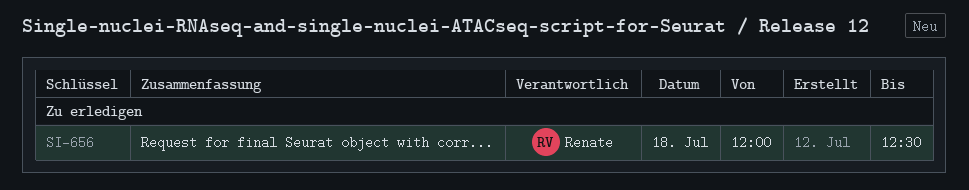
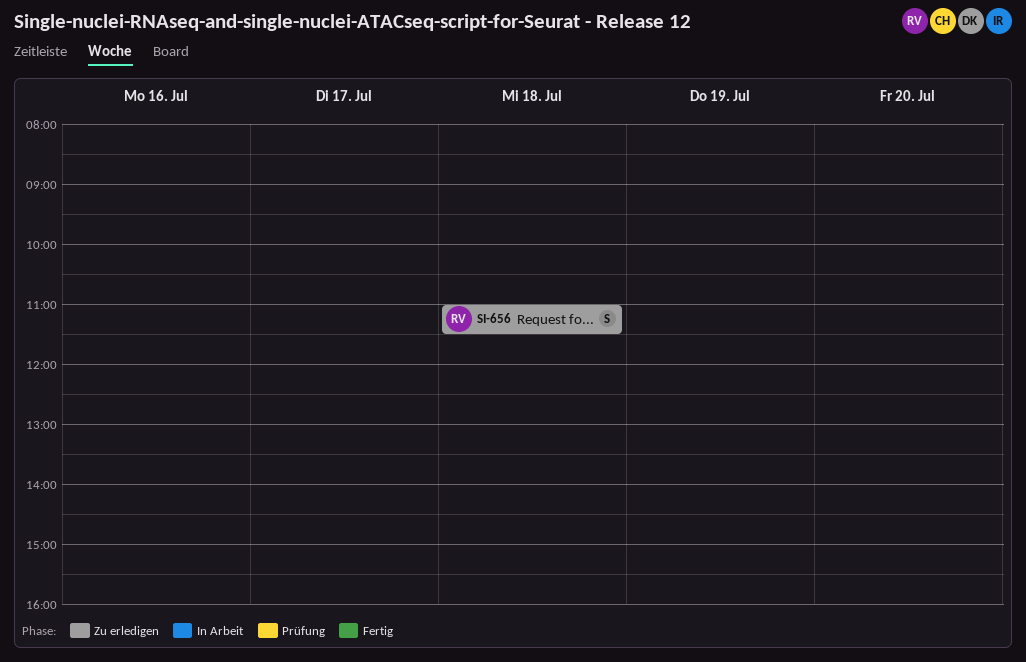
SI-656, begins: 12:00 -> 11:00
SI-656, ends: 12:30 -> 11:30

